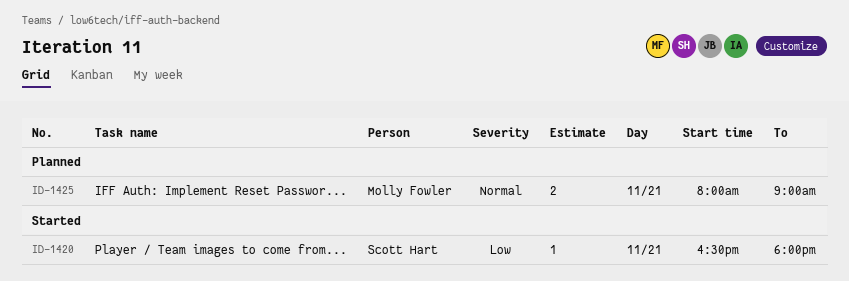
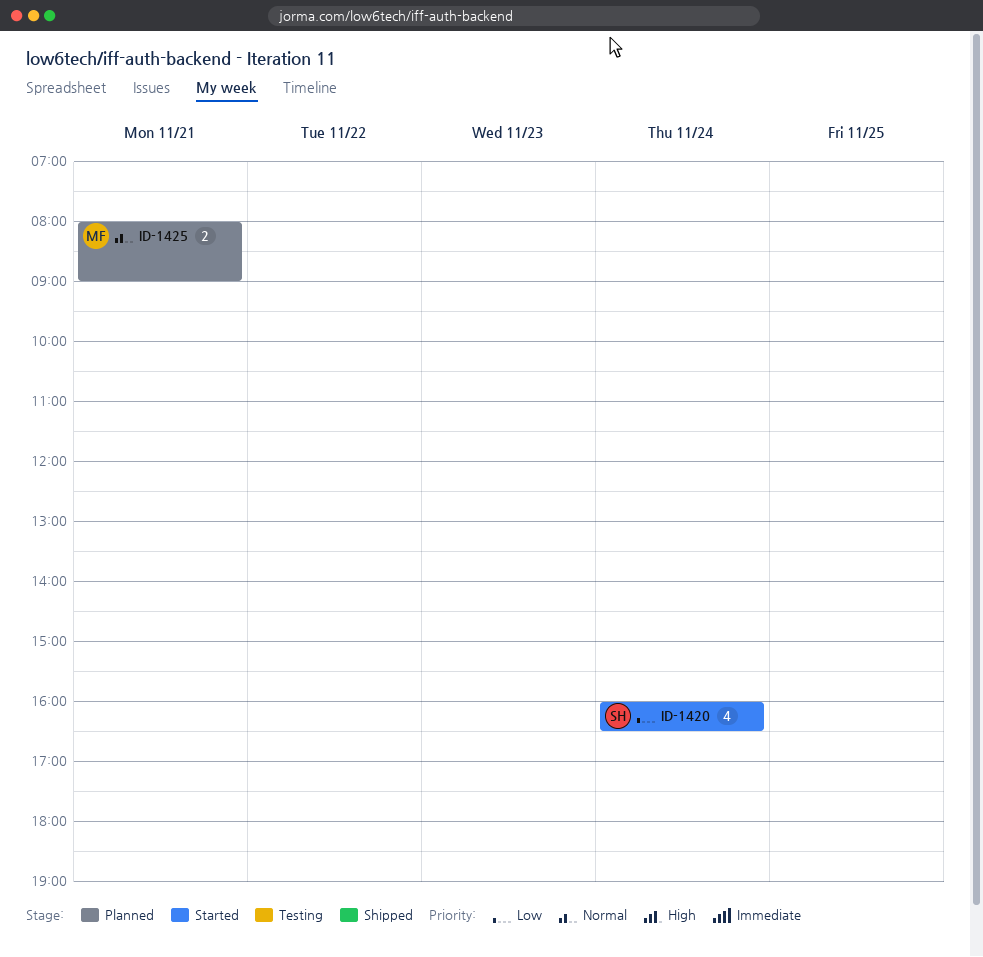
ID-1420, estimate: 1 -> 4
ID-1420, day: Nov 21 -> Nov 24
ID-1420, begins: 16:30 -> 16:00
ID-1420, ends: 18:00 -> 16:30

